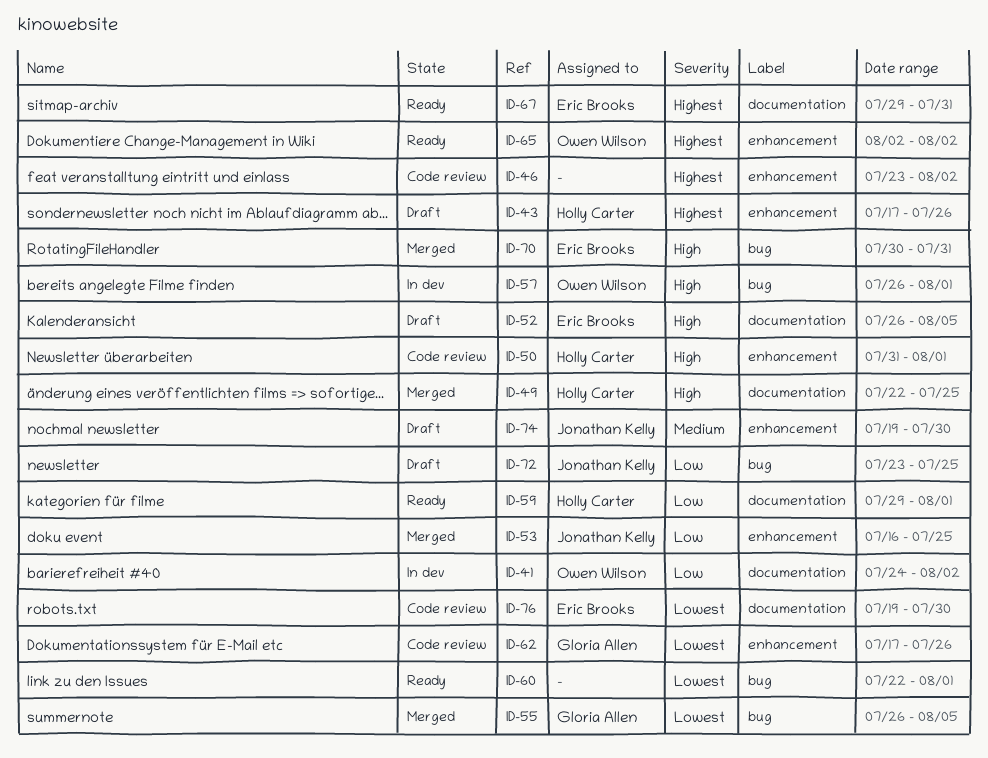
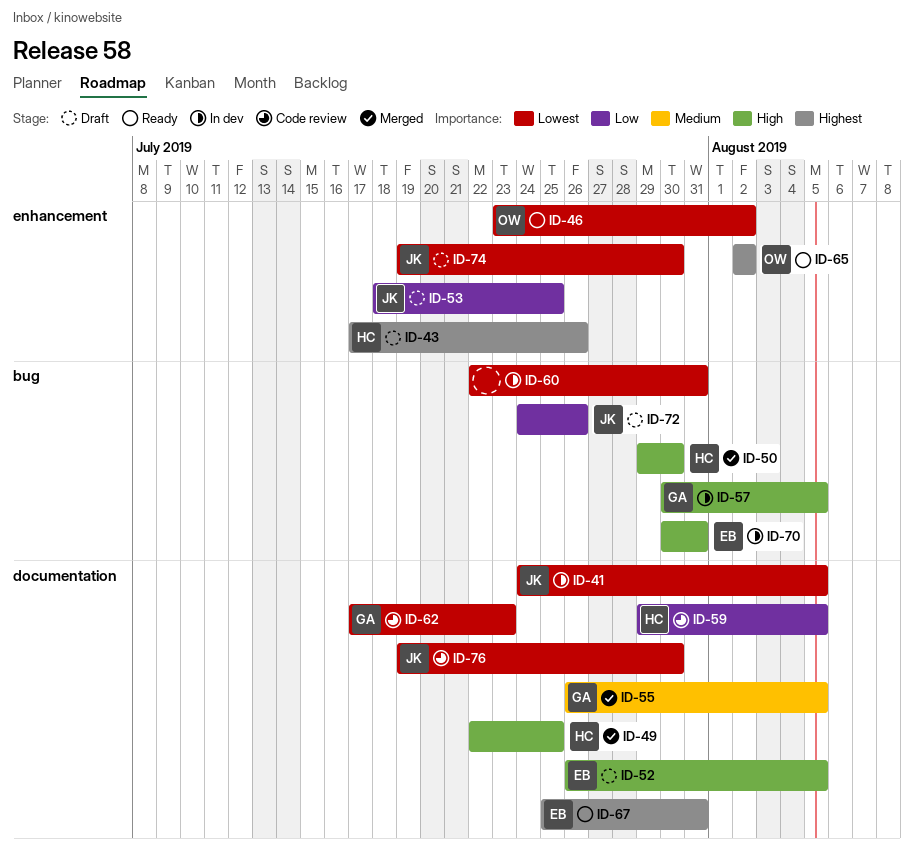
ID-41, owner: Owen Wilson -> Jonathan Kelly
ID-41, priority: Low -> Lowest
ID-41, due: Aug 2 -> Aug 5
ID-46, status: Code review -> Ready
ID-46, owner: none -> Owen Wilson
ID-46, priority: Highest -> Lowest
ID-50, status: Code review -> Merged
ID-50, label: enhancement -> bug
ID-50, start: Jul 31 -> Jul 29
ID-50, due: Aug 1 -> Jul 30
ID-53, status: Merged -> Draft
ID-53, start: Jul 16 -> Jul 18
ID-55, priority: Lowest -> Medium
ID-55, label: bug -> documentation
ID-57, owner: Owen Wilson -> Gloria Allen
ID-57, start: Jul 26 -> Jul 30
ID-57, due: Aug 1 -> Aug 5
ID-59, status: Ready -> Code review
ID-59, due: Aug 1 -> Aug 5
ID-60, status: Ready -> In dev
ID-60, due: Aug 1 -> Jul 31
ID-62, label: enhancement -> documentation
ID-62, due: Jul 26 -> Jul 23
ID-67, start: Jul 29 -> Jul 25
ID-70, status: Merged -> In dev
ID-72, start: Jul 23 -> Jul 24
ID-72, due: Jul 25 -> Jul 26
ID-74, priority: Medium -> Lowest
ID-76, owner: Eric Brooks -> Jonathan Kelly

